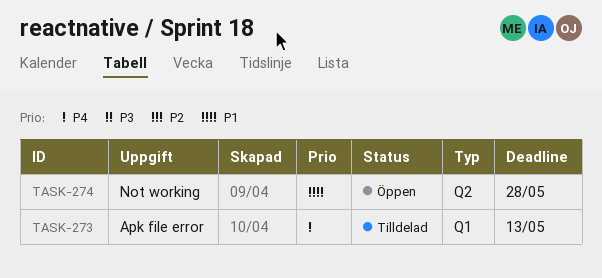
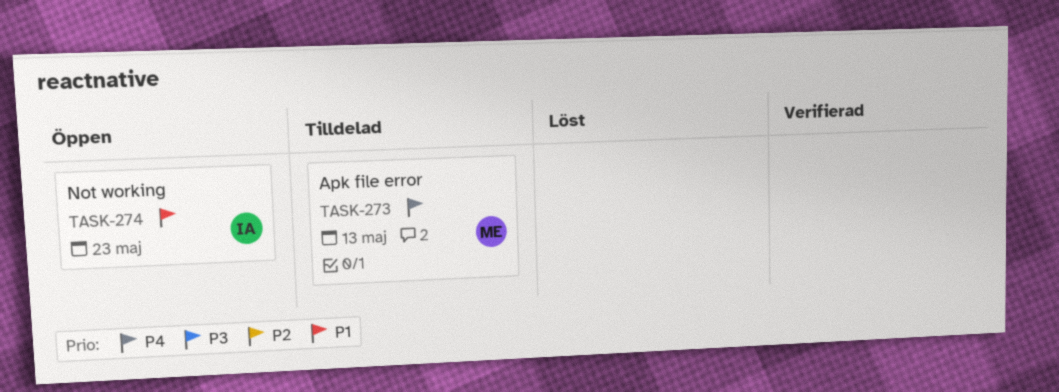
TASK-274, due: May 28 -> May 23

